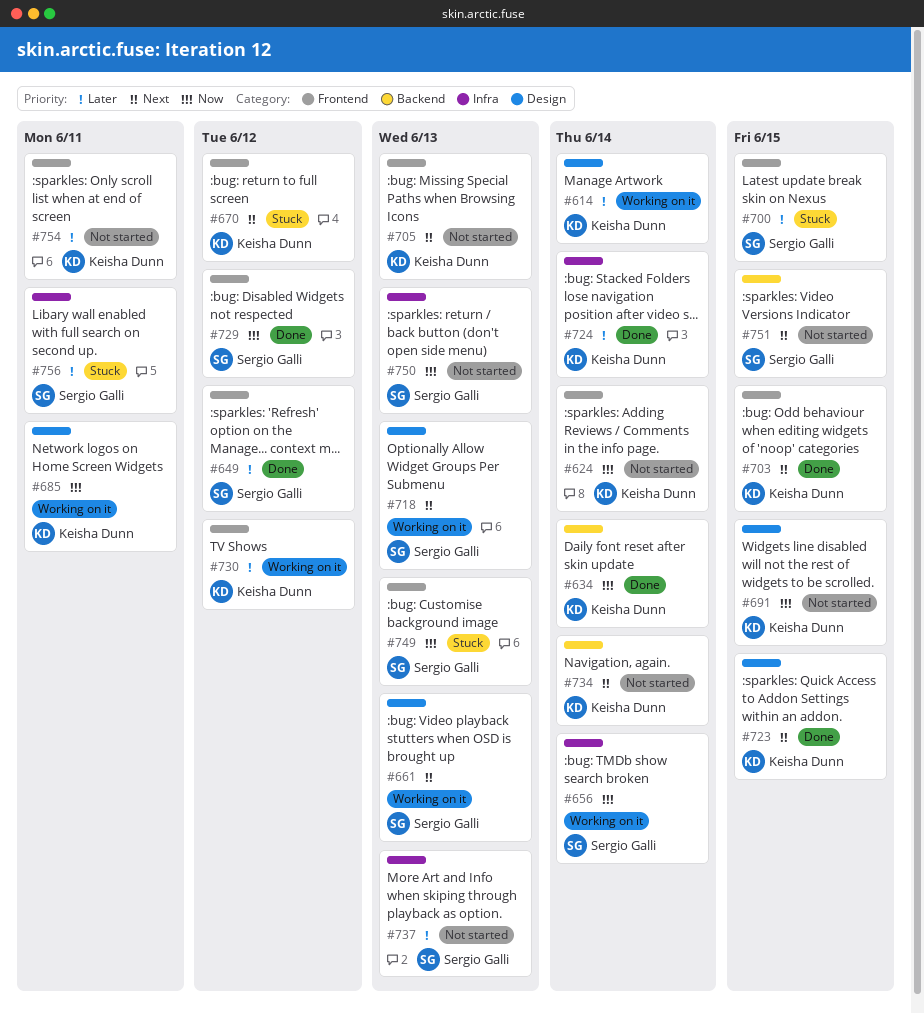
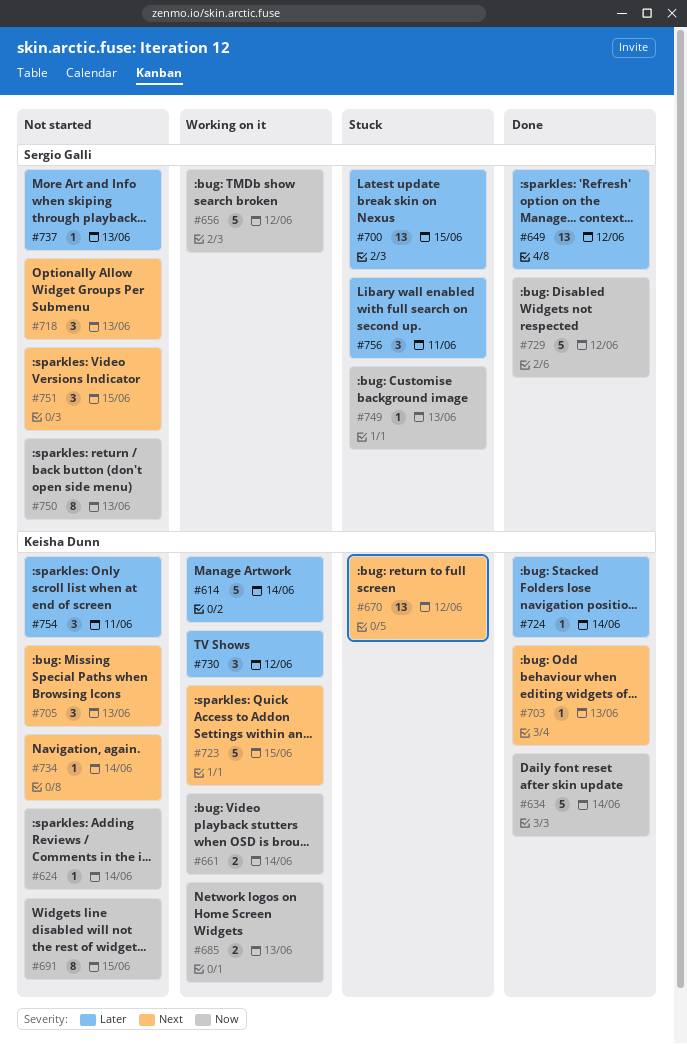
#656, due: Jun 14 -> Jun 12
#661, owner: Sergio Galli -> Keisha Dunn
#661, priority: Next -> Now
#661, due: Jun 13 -> Jun 14
#685, due: Jun 11 -> Jun 13
#703, due: Jun 15 -> Jun 13
#718, status: Working on it -> Not started
#723, status: Done -> Working on it

